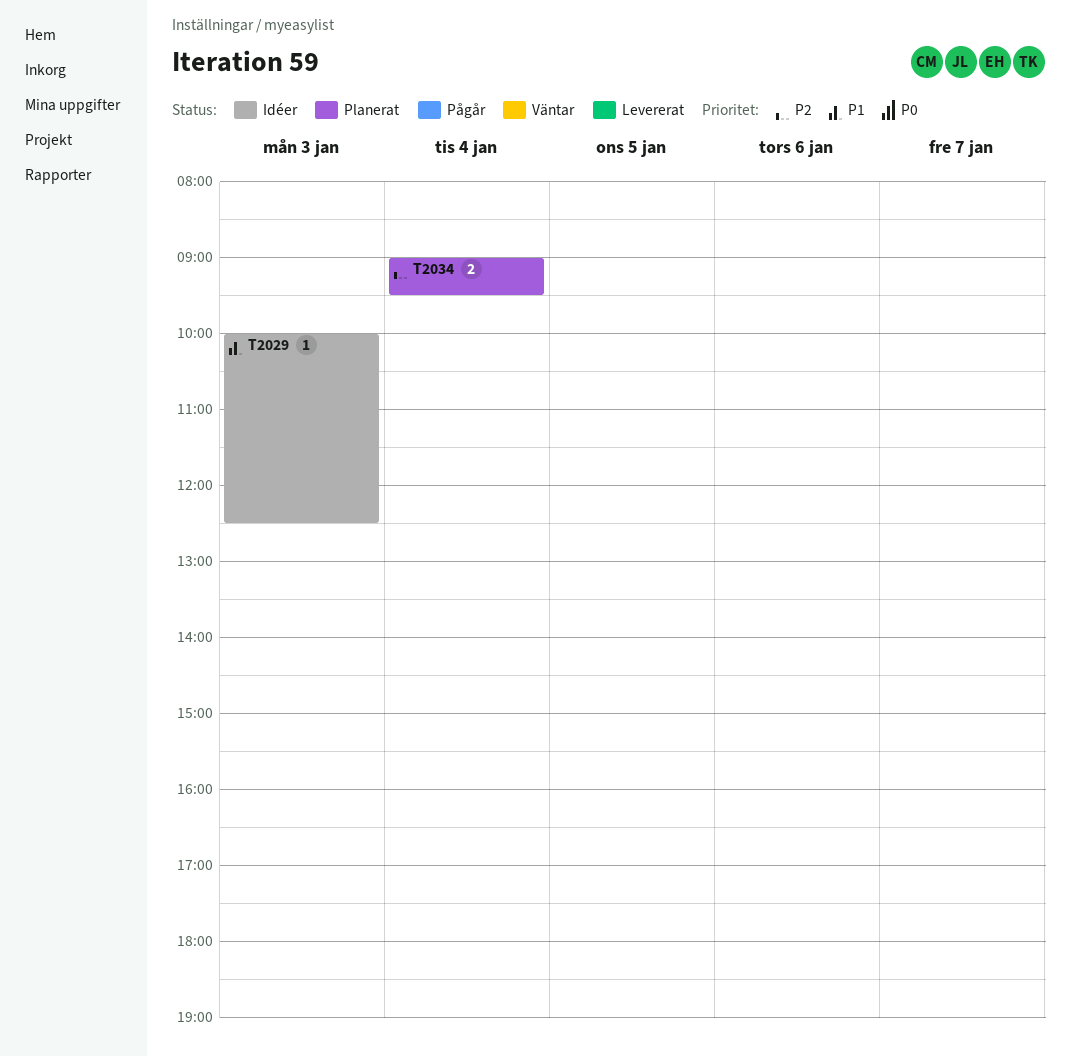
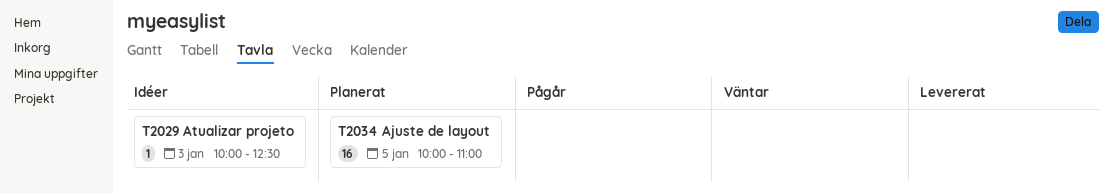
T2034, estimate: 2 -> 16
T2034, day: Jan 4 -> Jan 5
T2034, begins: 09:00 -> 10:00
T2034, ends: 09:30 -> 11:00

